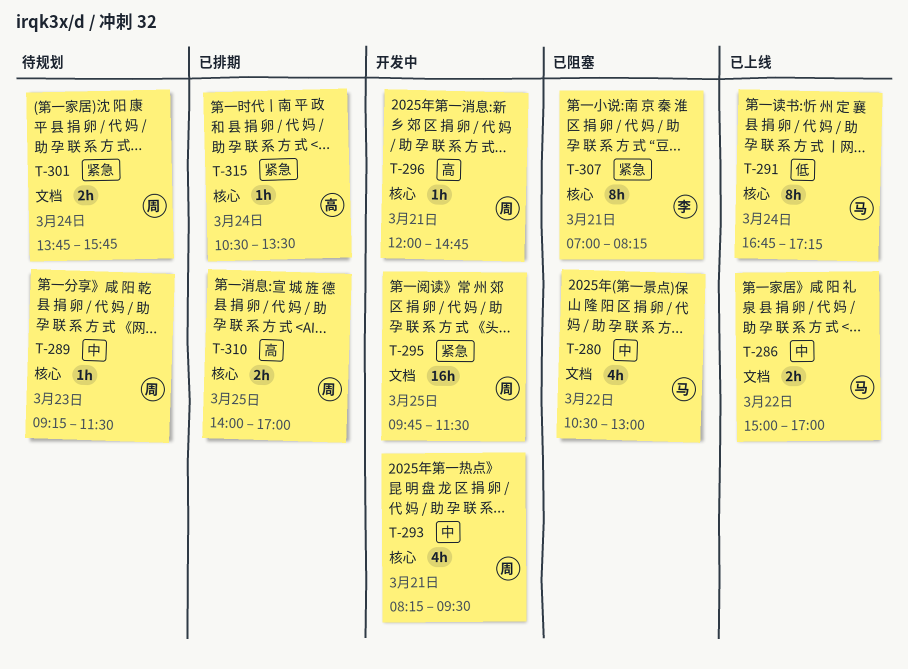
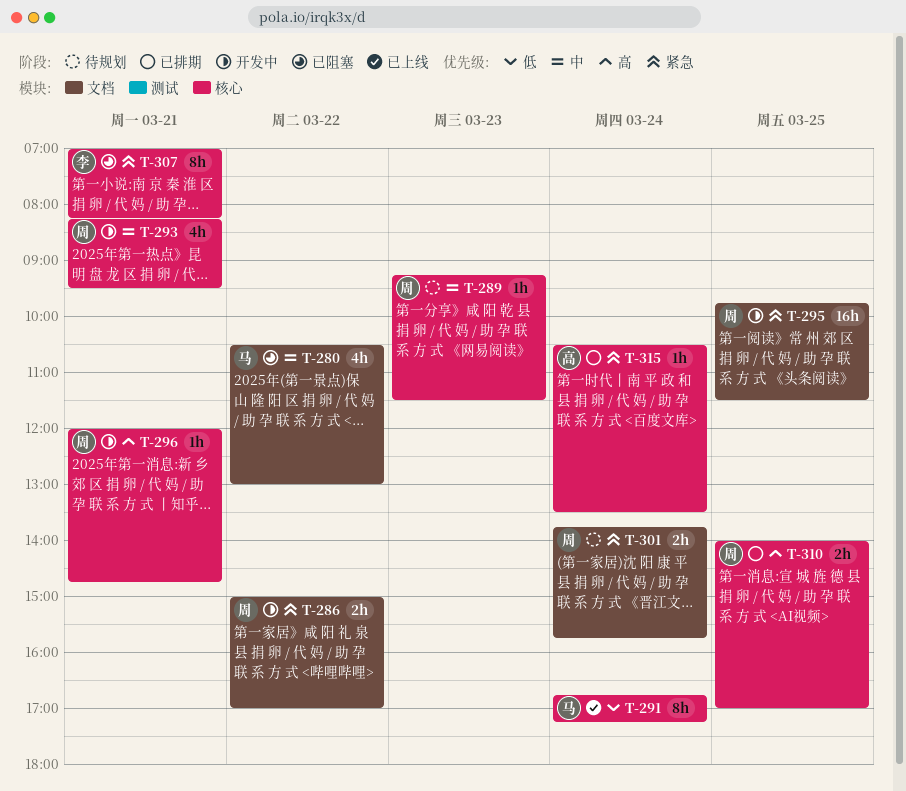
T-286, status: 已上线 -> 开发中
T-286, owner: 马 -> 周
T-286, priority: 中 -> 紧急

